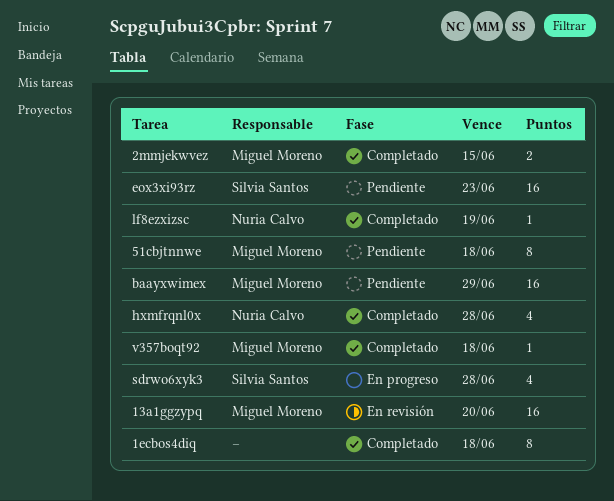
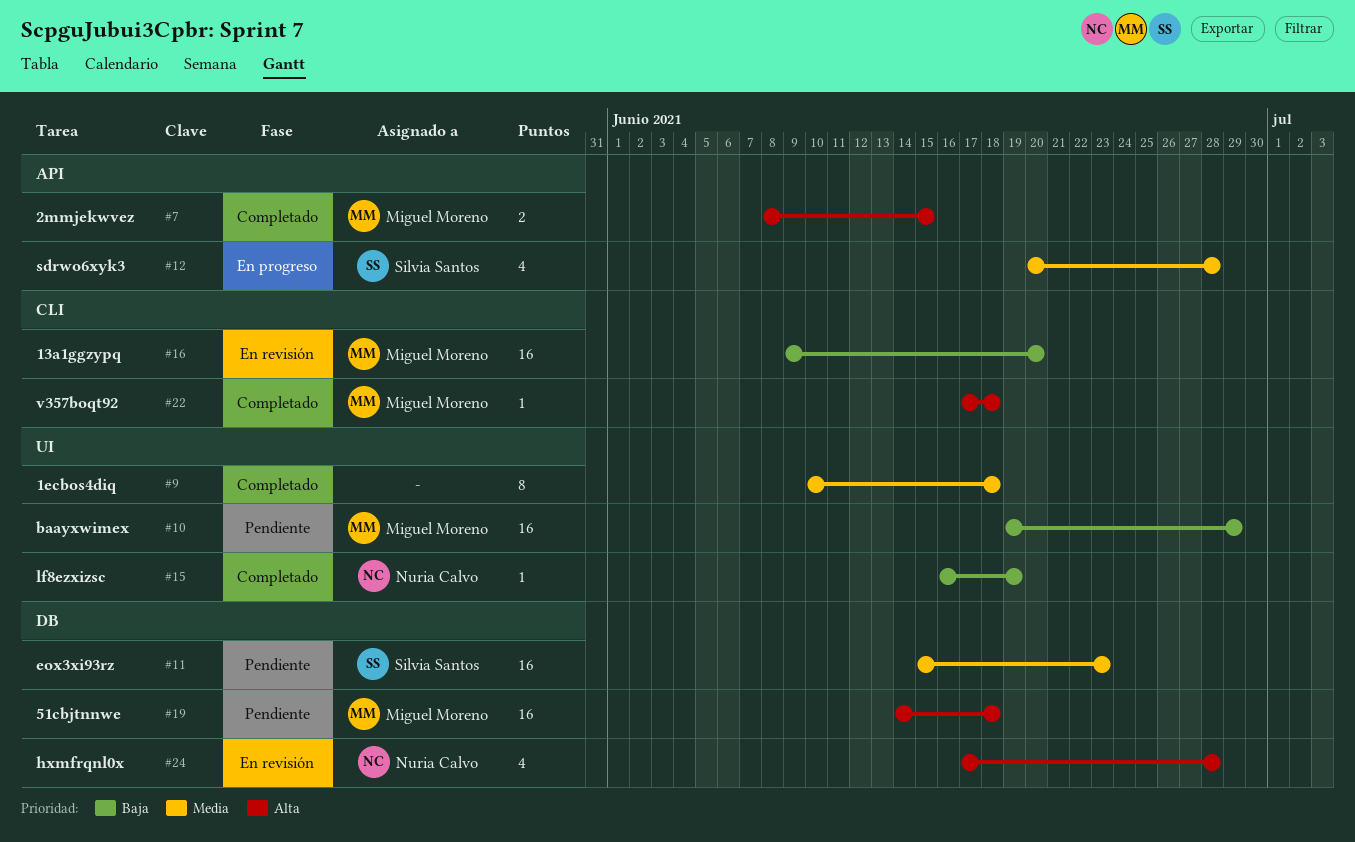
51cbjtnnwe, estimate: 8 -> 16
hxmfrqnl0x, status: Completado -> En revisión

